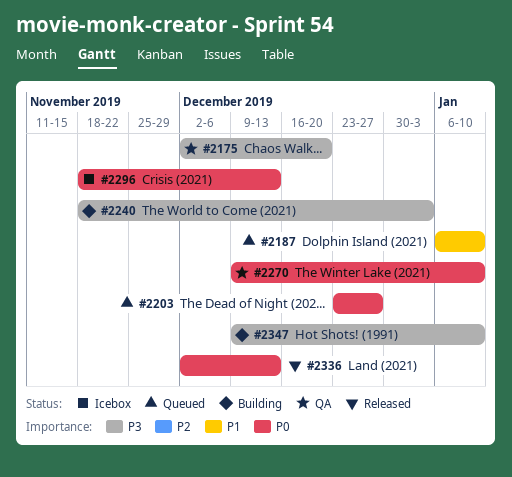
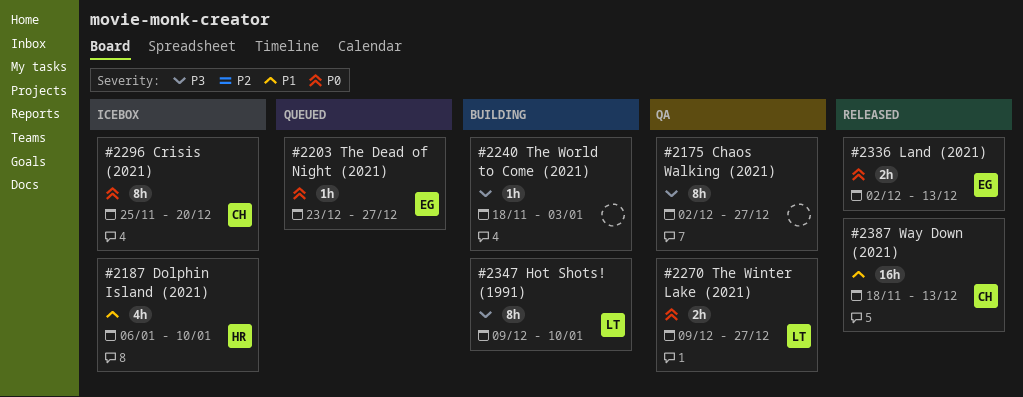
#2175, due: Dec 20 -> Dec 27
#2187, status: Queued -> Icebox
#2270, due: Jan 10 -> Dec 27
#2296, start: Nov 18 -> Nov 25
#2296, due: Dec 13 -> Dec 20
#2387: none -> present

